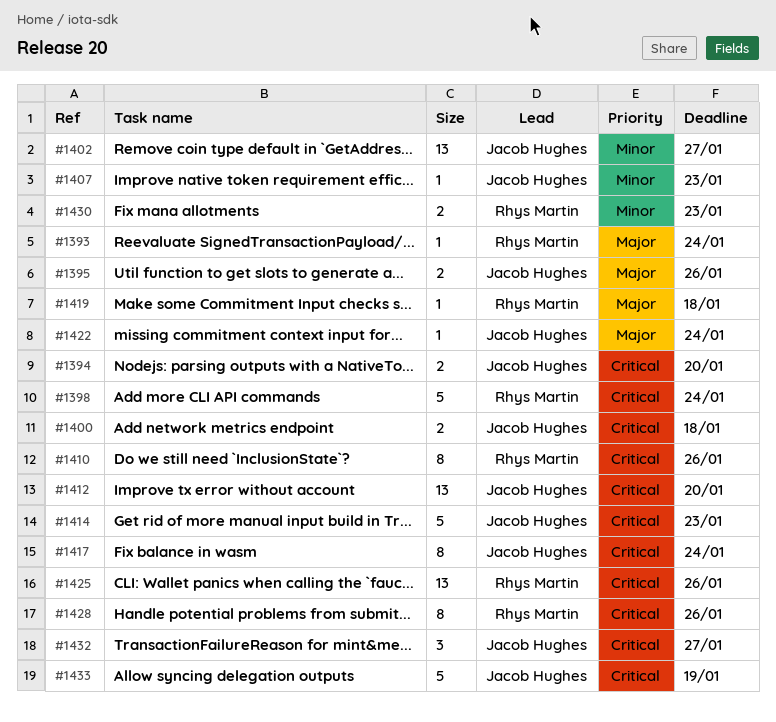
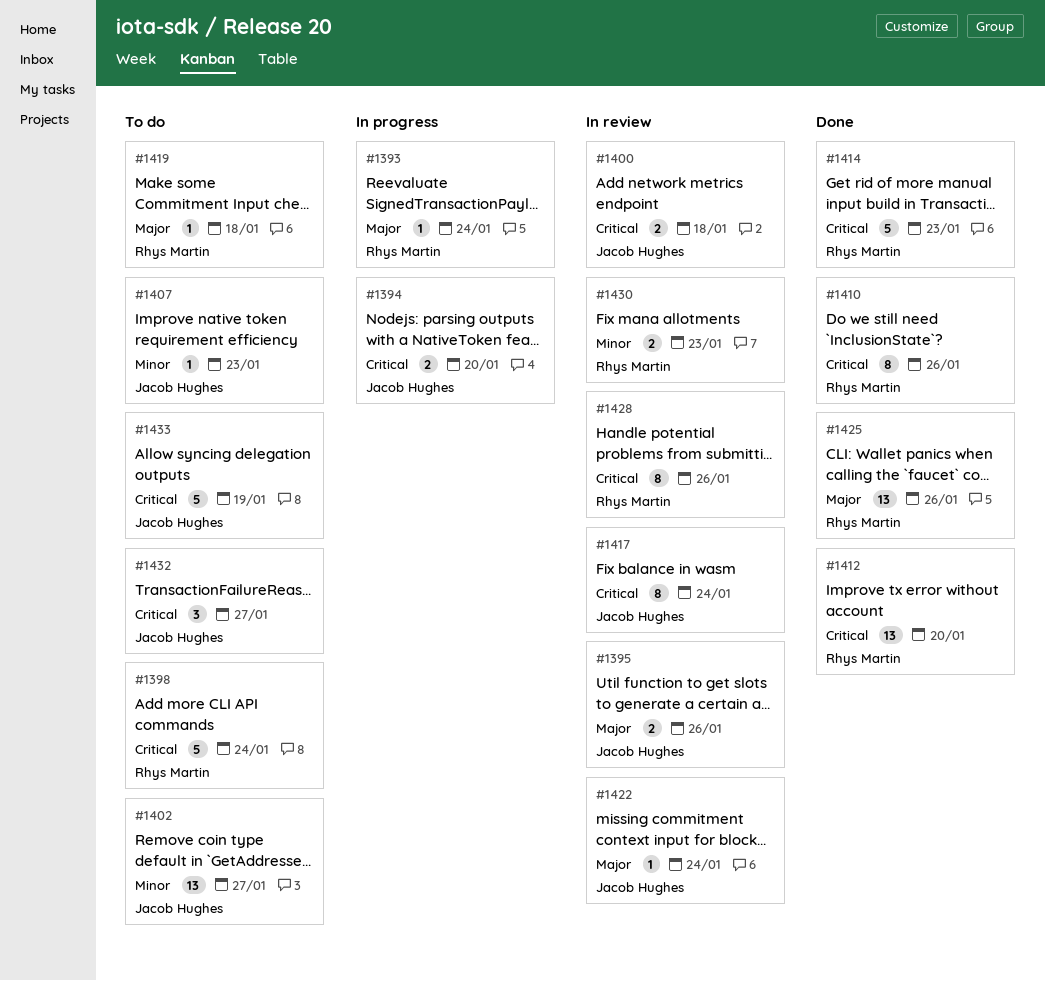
#1412, owner: Jacob Hughes -> Rhys Martin
#1414, owner: Jacob Hughes -> Rhys Martin
#1425, priority: Critical -> Major

